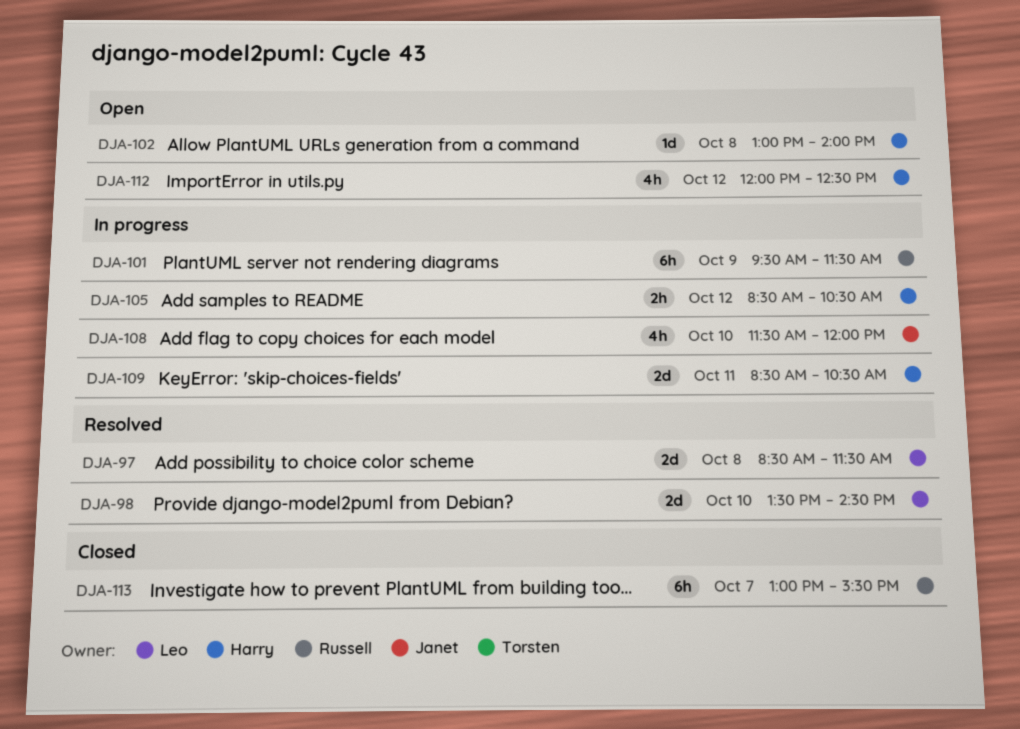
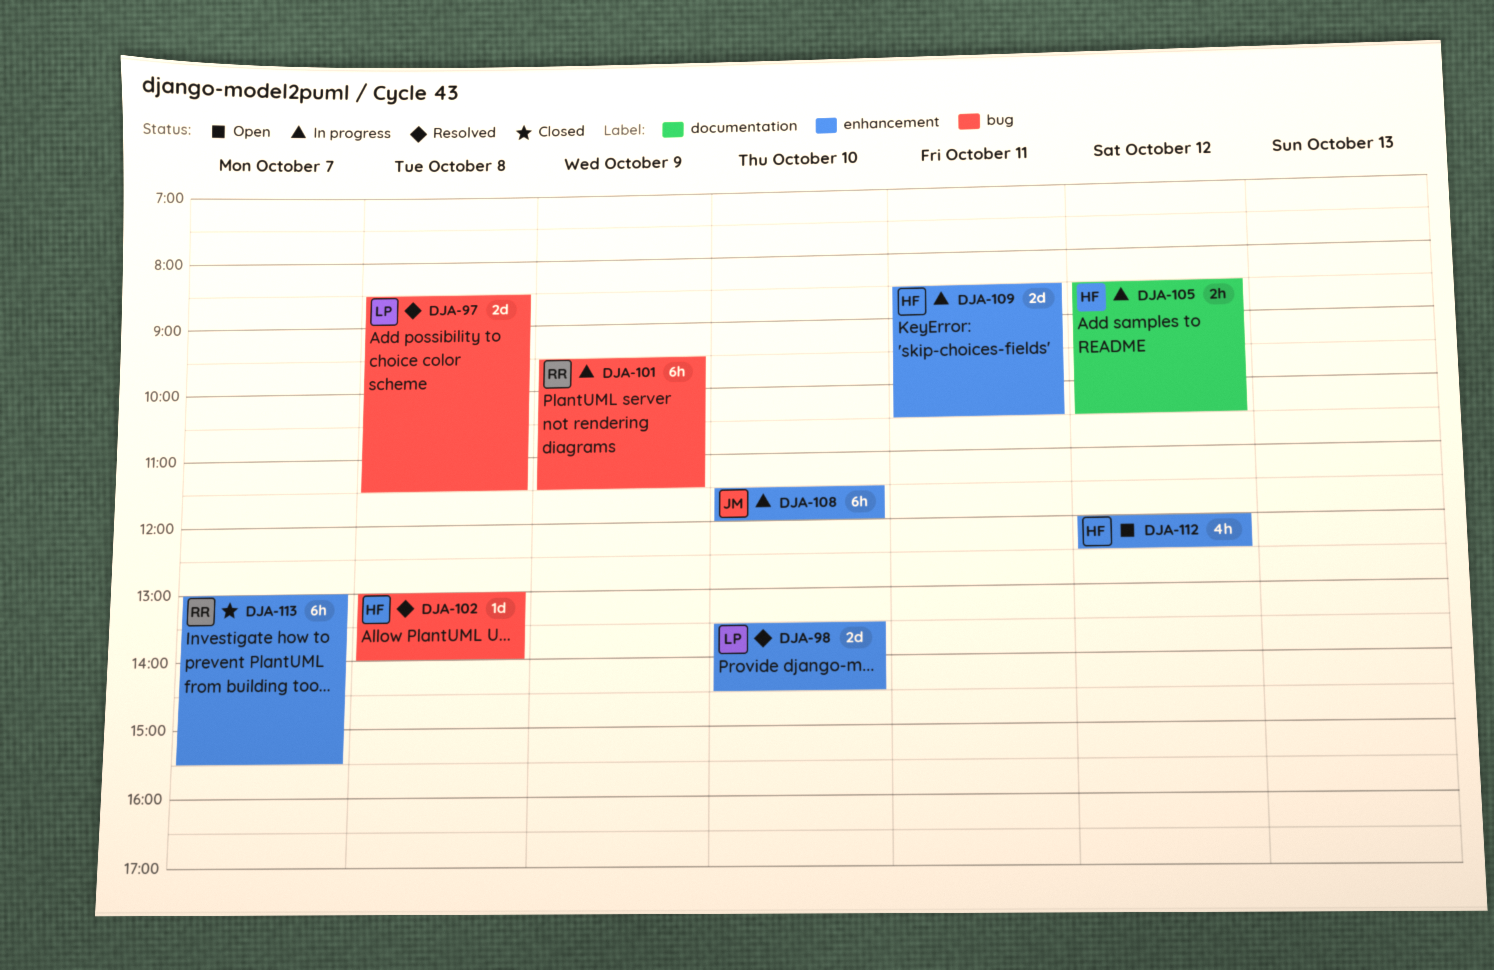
DJA-102, status: Open -> Resolved
DJA-108, estimate: 4h -> 6h

